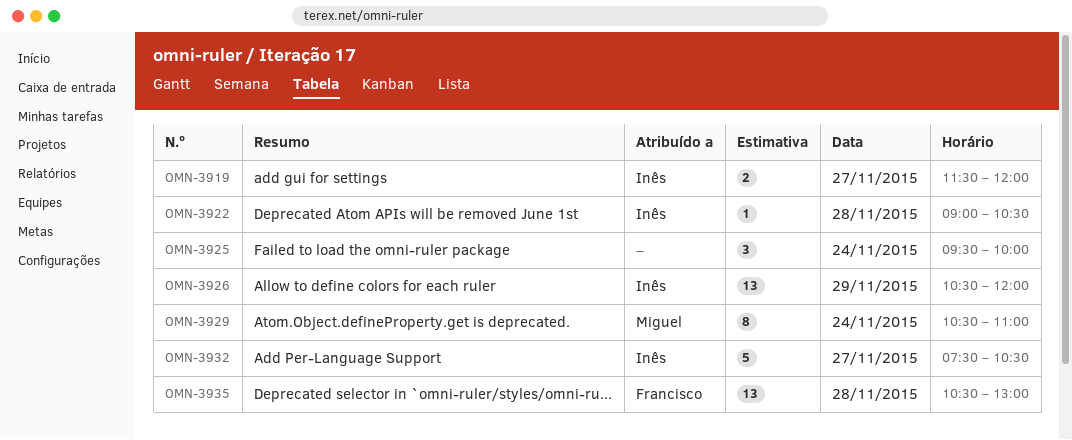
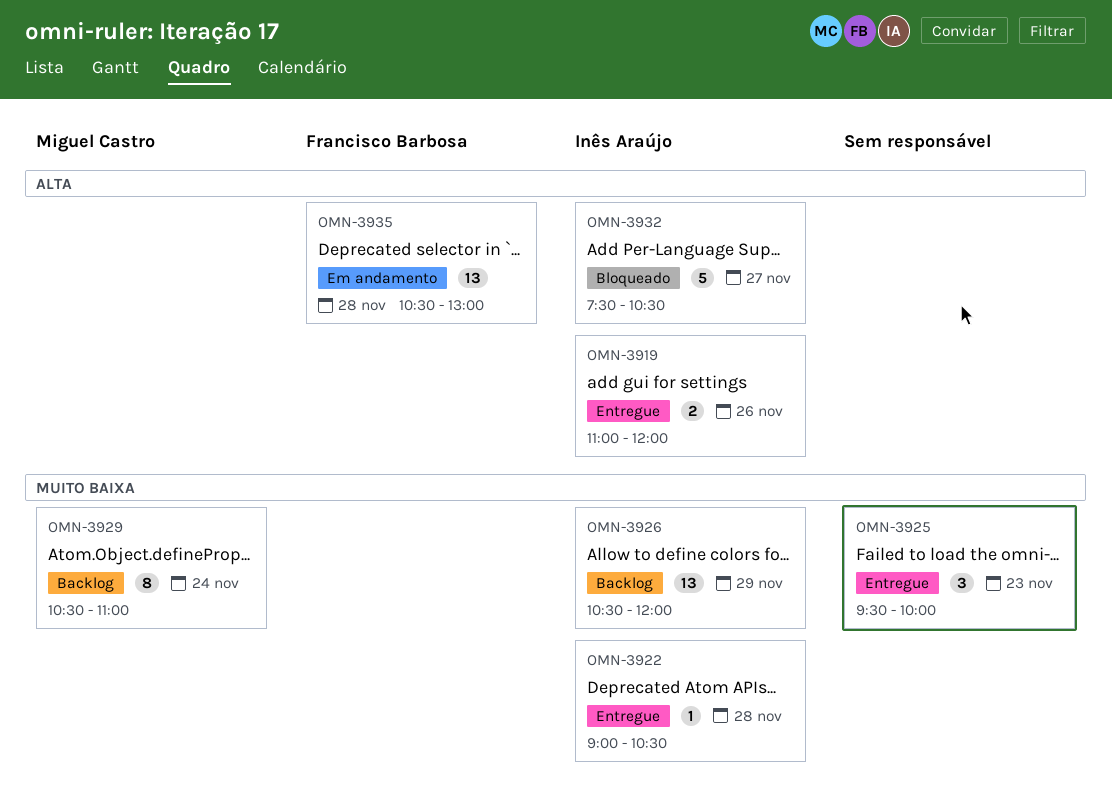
OMN-3919, day: Nov 27 -> Nov 26
OMN-3919, begins: 11:30 -> 11:00
OMN-3925, day: Nov 24 -> Nov 23

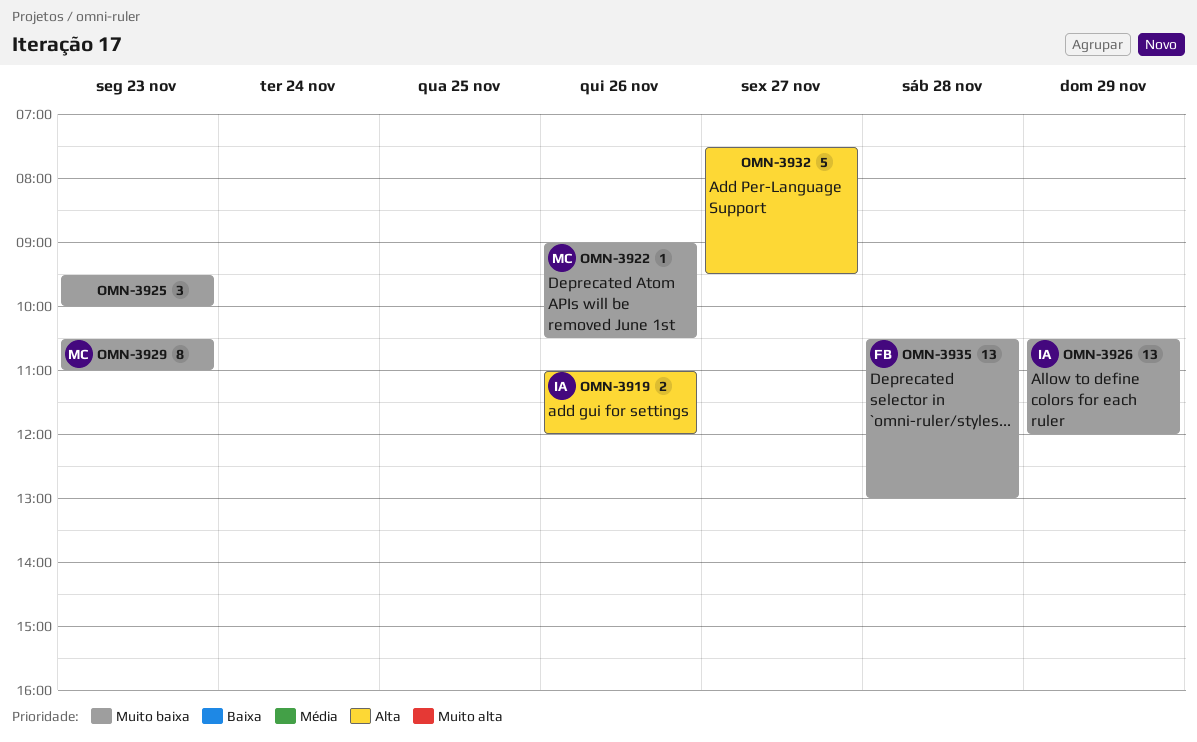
OMN-3922, owner: Inês Araújo -> Miguel Castro
OMN-3922, day: Nov 28 -> Nov 26
OMN-3929, day: Nov 24 -> Nov 23
OMN-3932, owner: Inês Araújo -> none
OMN-3932, ends: 10:30 -> 09:30
OMN-3935, priority: Alta -> Muito baixa

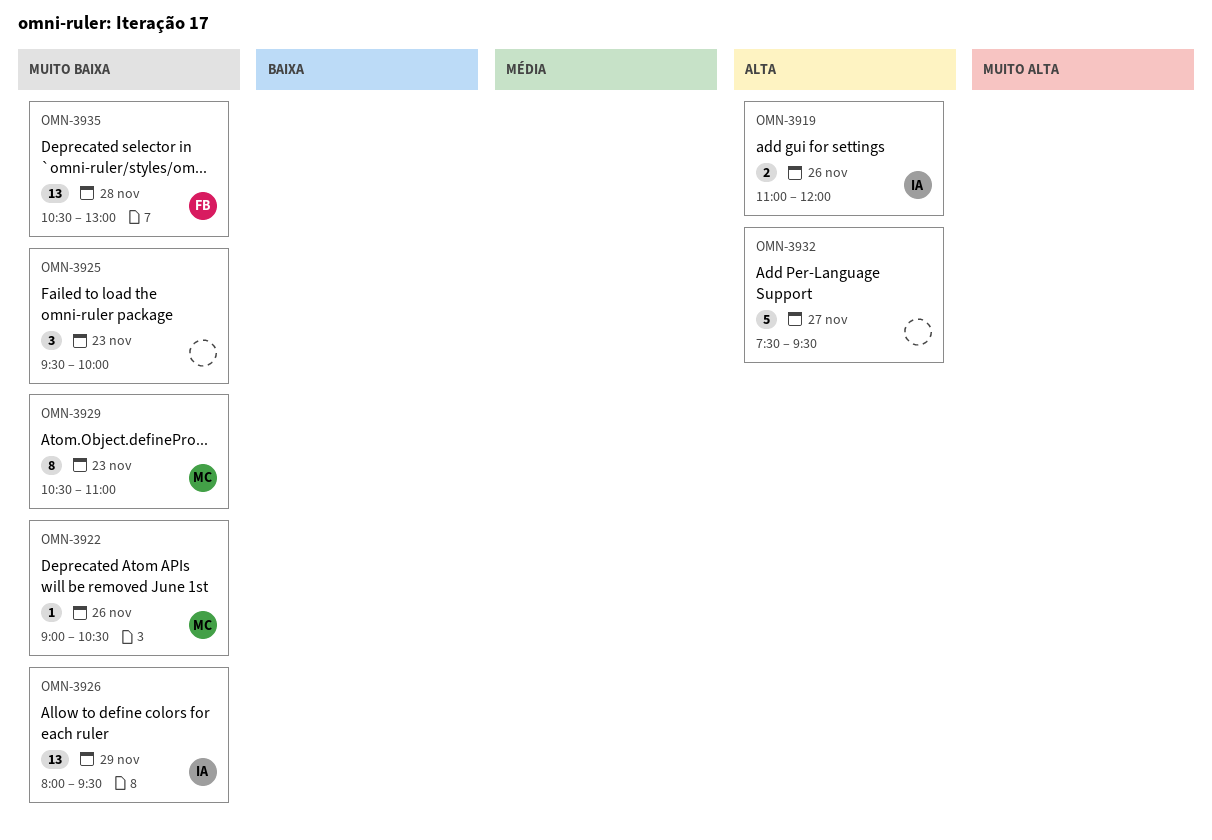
OMN-3926, begins: 10:30 -> 08:00
OMN-3926, ends: 12:00 -> 09:30

